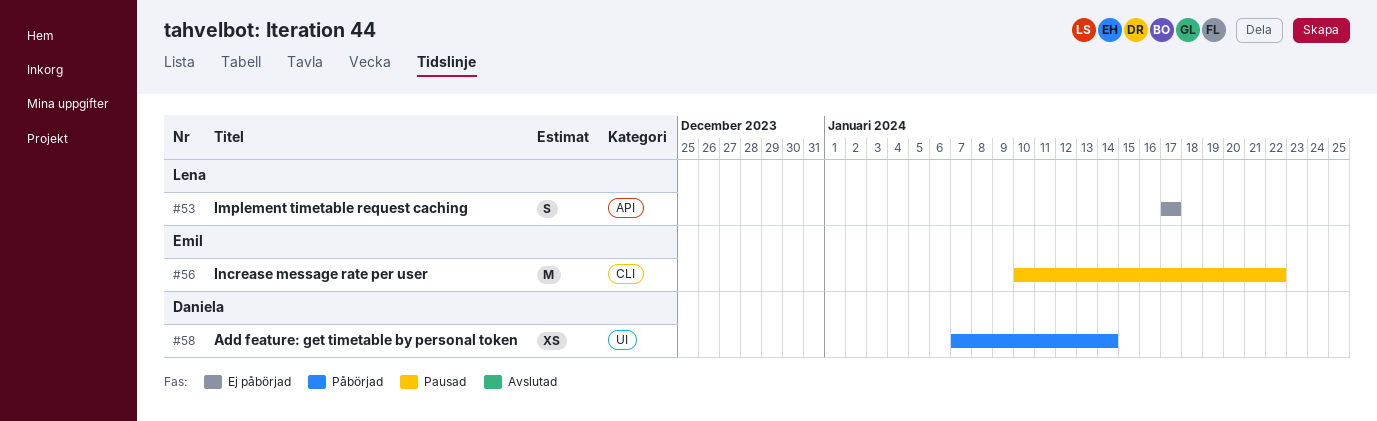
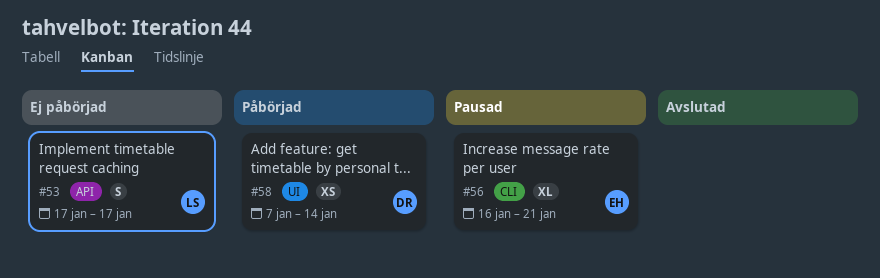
#56, estimate: M -> XL
#56, start: Jan 10 -> Jan 16
#56, due: Jan 22 -> Jan 21

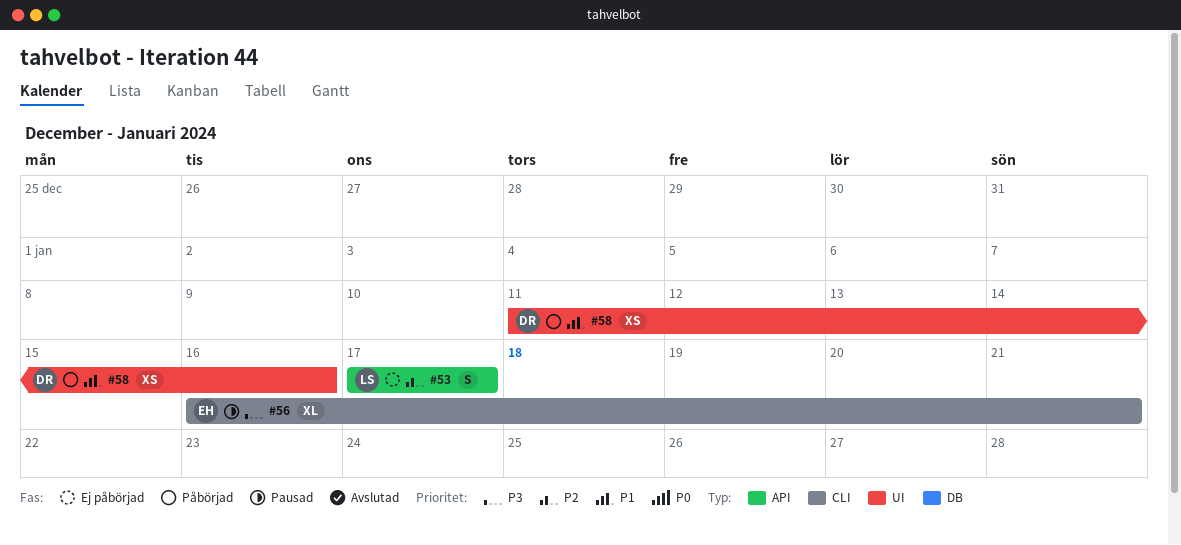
#58, start: Jan 7 -> Jan 11
#58, due: Jan 14 -> Jan 16

